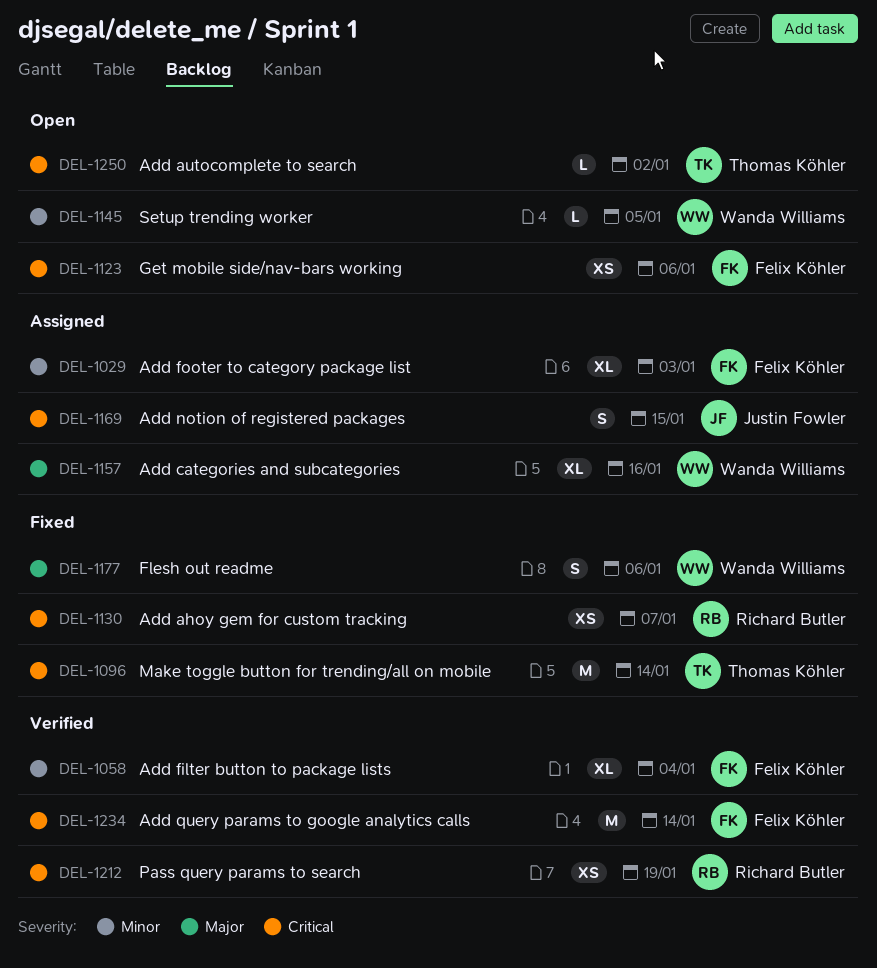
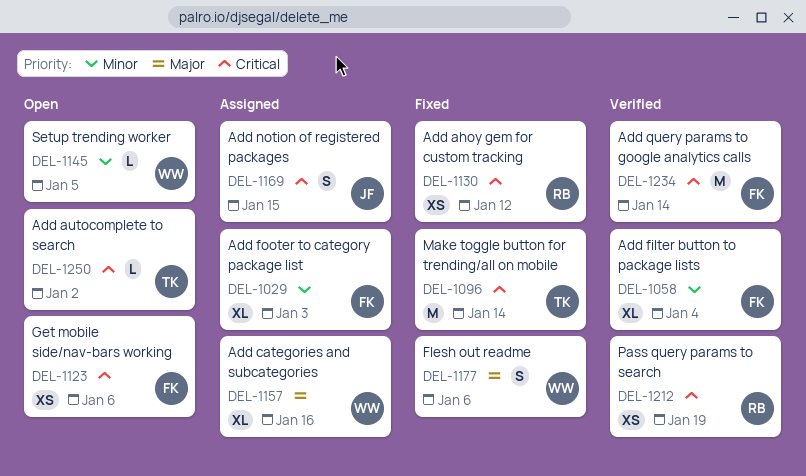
DEL-1130, due: Jan 7 -> Jan 12

